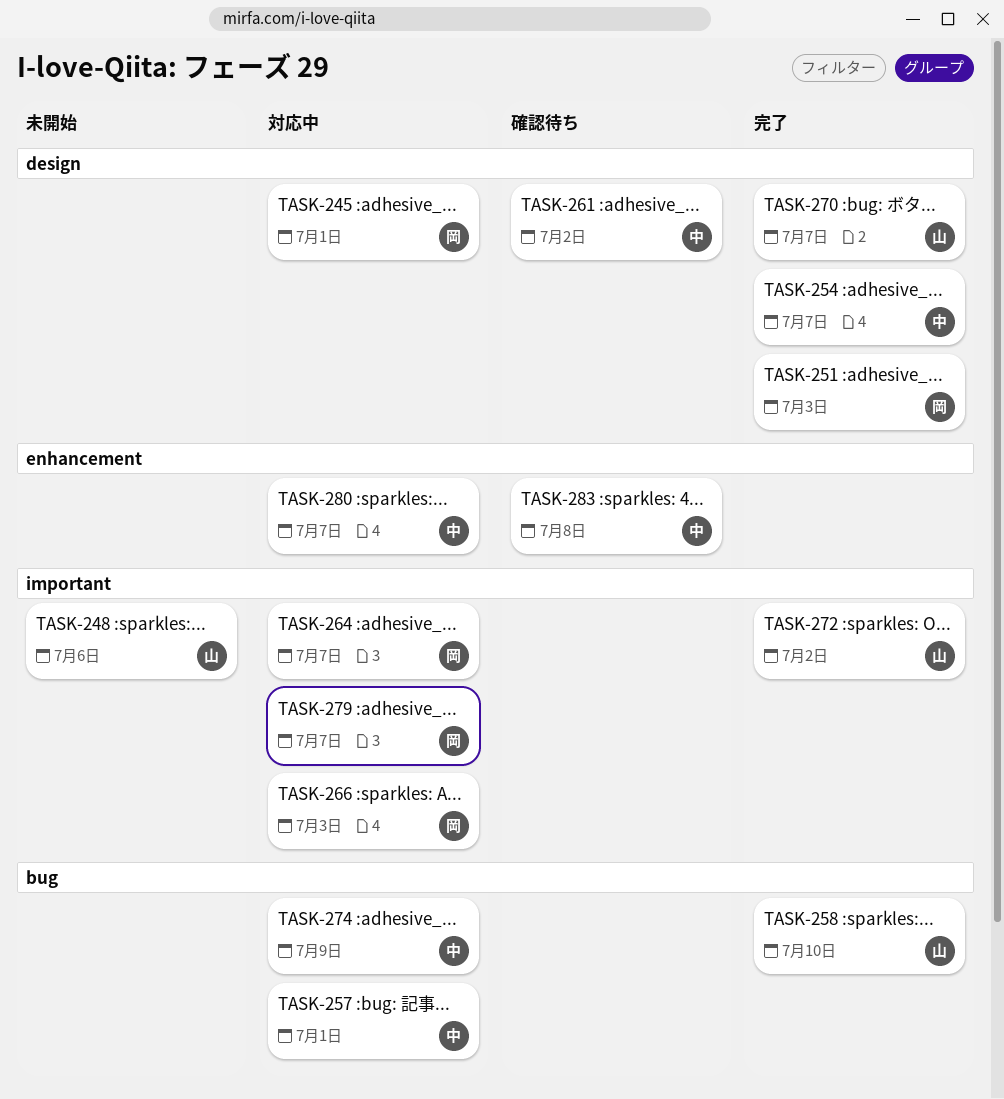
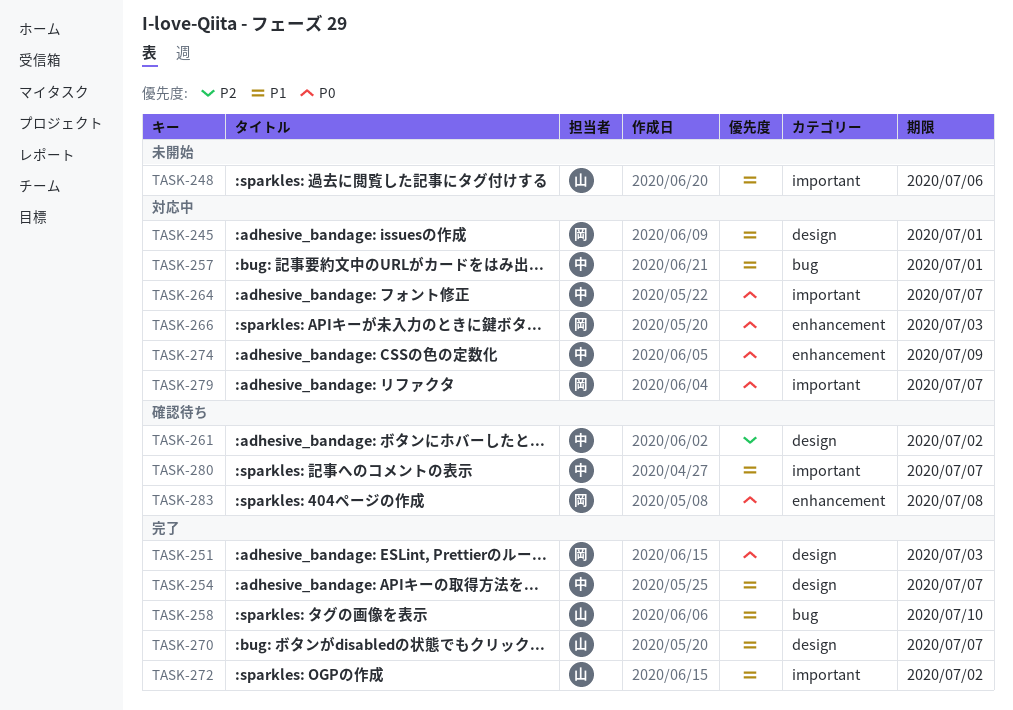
TASK-264, owner: 岡 -> 中
TASK-266, label: important -> enhancement
TASK-274, label: bug -> enhancement
TASK-280, status: 対応中 -> 確認待ち
TASK-280, label: enhancement -> important
TASK-283, owner: 中 -> 岡

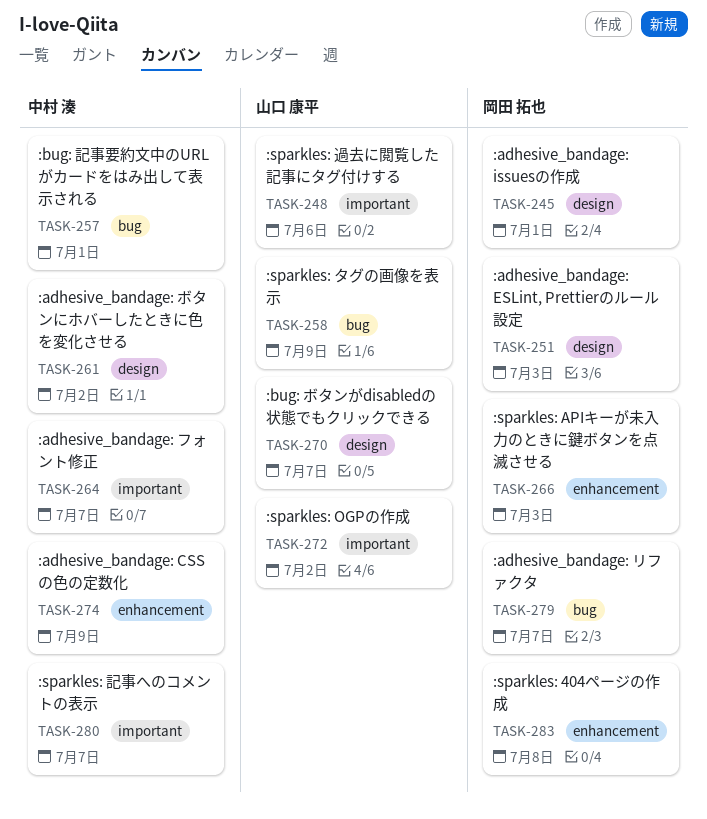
TASK-254: present -> none
TASK-258, due: Jul 10 -> Jul 9
TASK-279, label: important -> bug

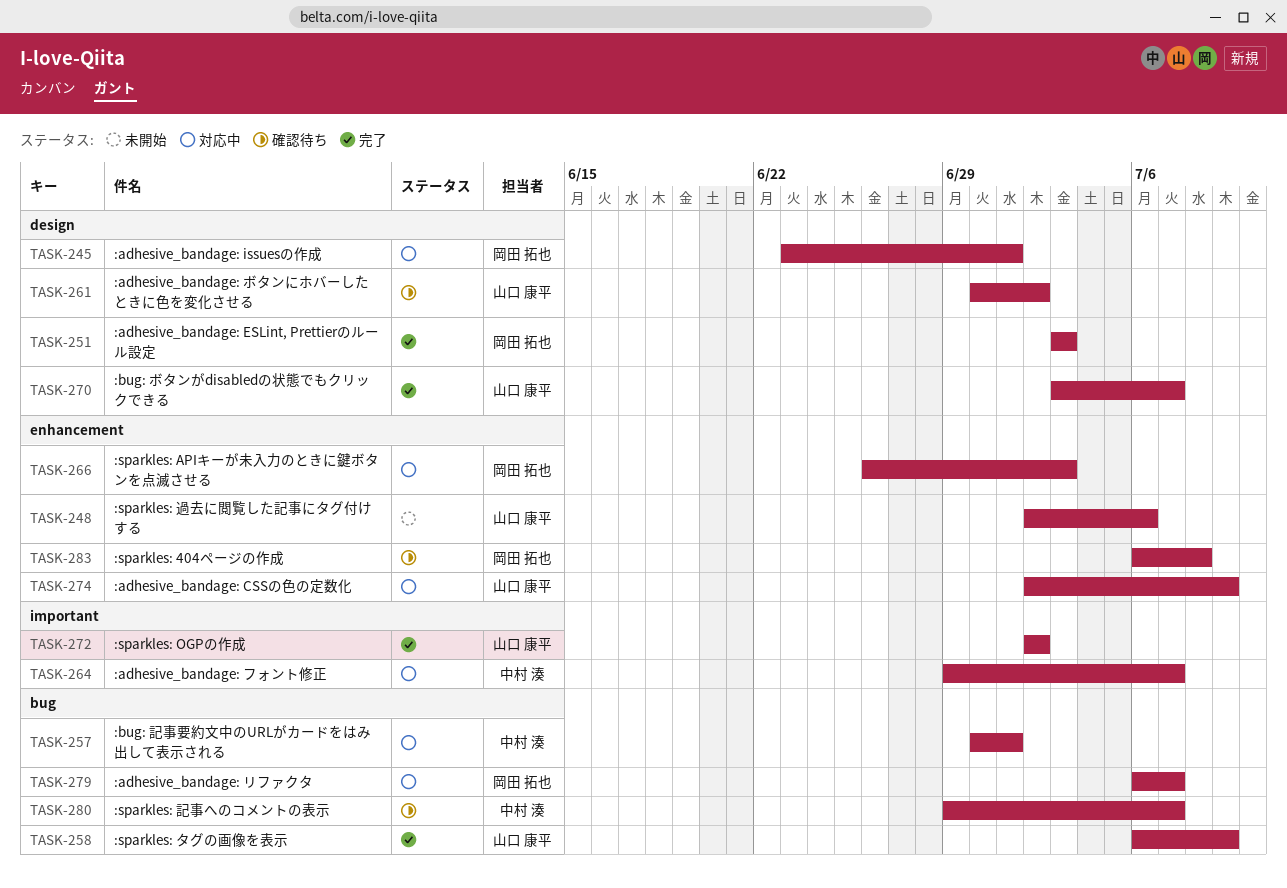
TASK-248, label: important -> enhancement
TASK-261, owner: 中村 湊 -> 山口 康平
TASK-274, owner: 中村 湊 -> 山口 康平
TASK-280, label: important -> bug

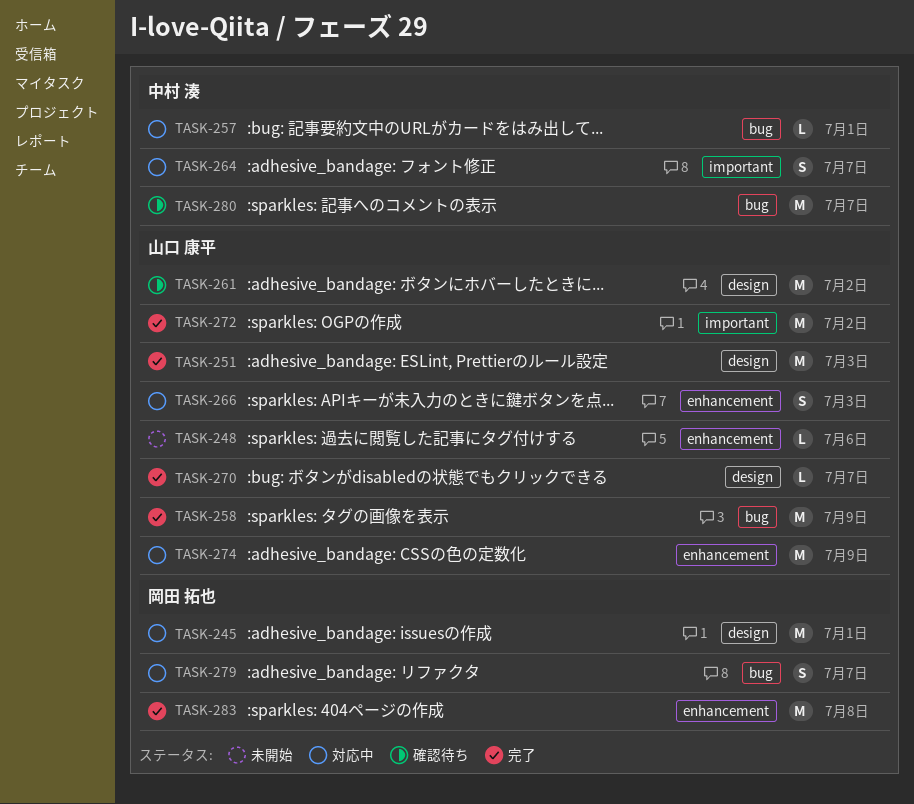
TASK-251, owner: 岡田 拓也 -> 山口 康平
TASK-266, owner: 岡田 拓也 -> 山口 康平
TASK-283, status: 確認待ち -> 完了

